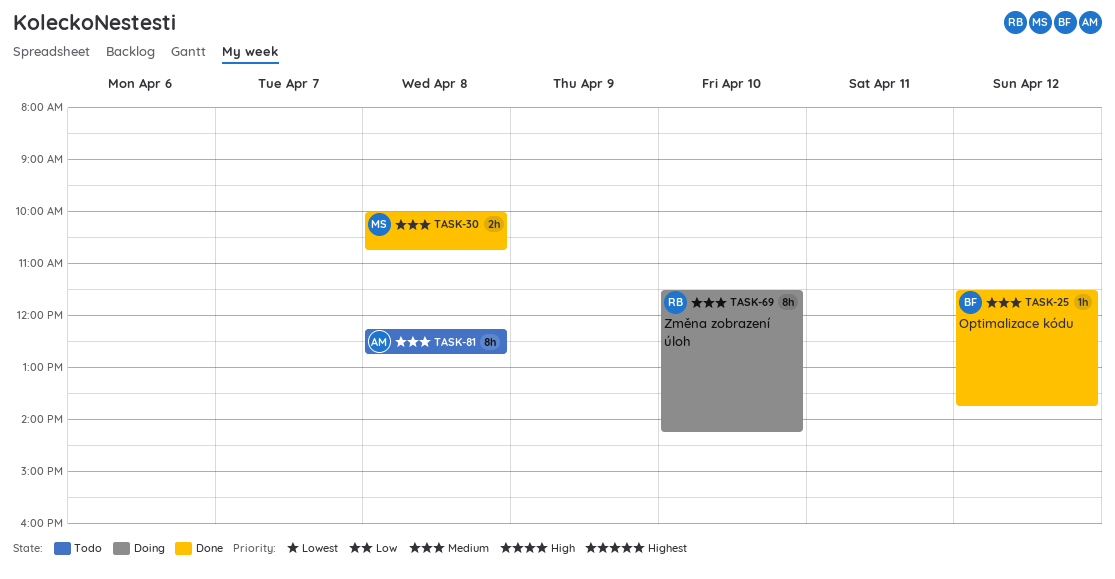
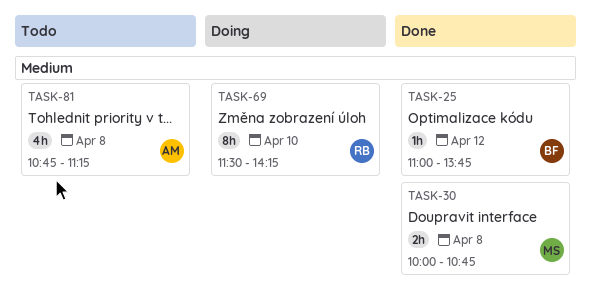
TASK-25, begins: 11:30 -> 11:00
TASK-81, estimate: 8h -> 4h
TASK-81, begins: 12:15 -> 10:45
TASK-81, ends: 12:45 -> 11:15

